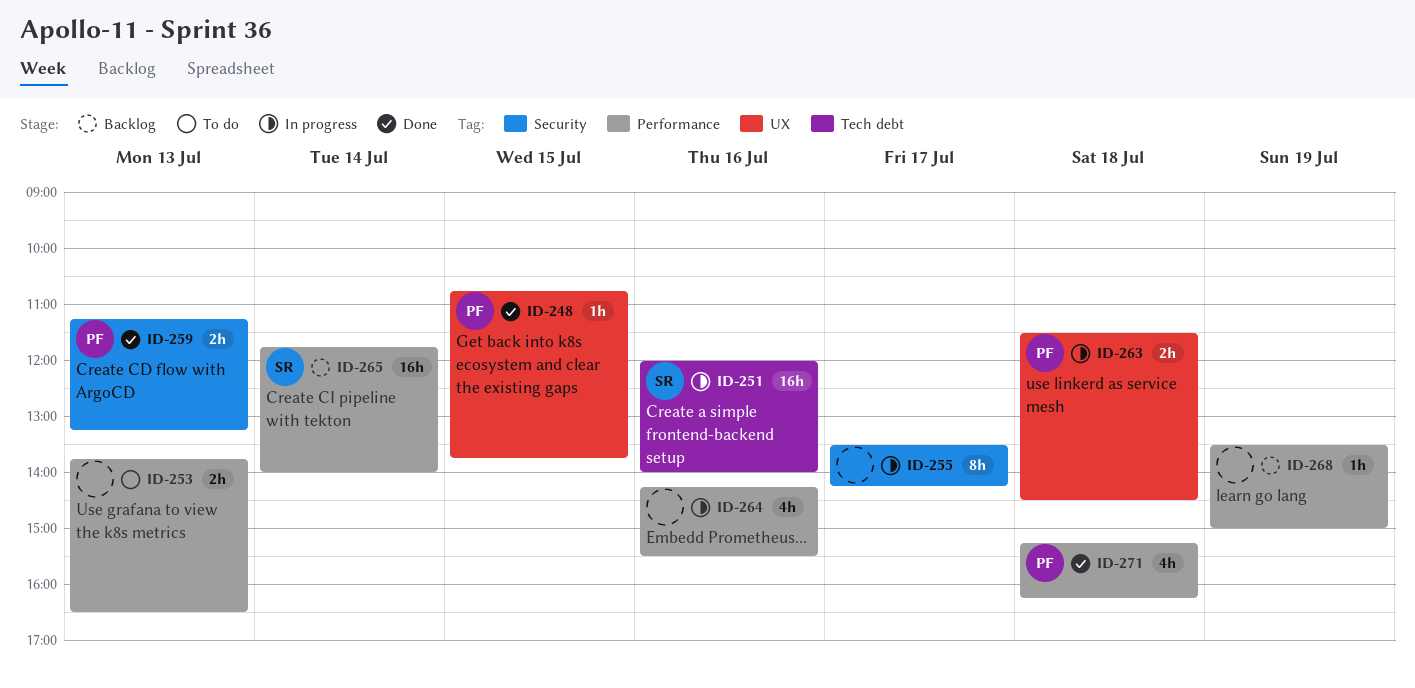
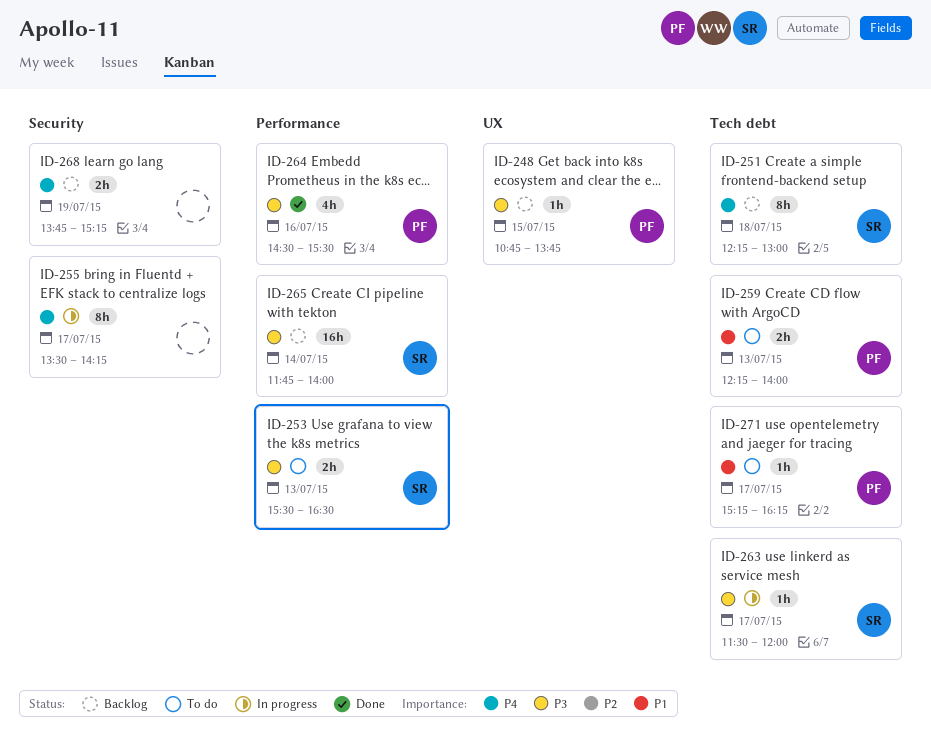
ID-248, status: Done -> Backlog
ID-251, status: In progress -> Backlog
ID-251, estimate: 16h -> 8h
ID-251, day: Jul 16 -> Jul 18
ID-251, begins: 12:00 -> 12:15
ID-251, ends: 14:00 -> 13:00
ID-253, owner: none -> SR
ID-253, begins: 13:45 -> 15:30
ID-259, status: Done -> To do
ID-259, label: Security -> Tech debt
ID-259, begins: 11:15 -> 12:15
ID-259, ends: 13:15 -> 14:00
ID-263, owner: PF -> SR
ID-263, label: UX -> Tech debt
ID-263, estimate: 2h -> 1h
ID-263, day: Jul 18 -> Jul 17
ID-263, ends: 14:30 -> 12:00
ID-264, status: In progress -> Done
ID-264, owner: none -> PF
ID-264, begins: 14:15 -> 14:30
ID-268, label: Performance -> Security
ID-268, estimate: 1h -> 2h
ID-268, begins: 13:30 -> 13:45
ID-268, ends: 15:00 -> 15:15
ID-271, status: Done -> To do
ID-271, label: Performance -> Tech debt
ID-271, estimate: 4h -> 1h
ID-271, day: Jul 18 -> Jul 17

